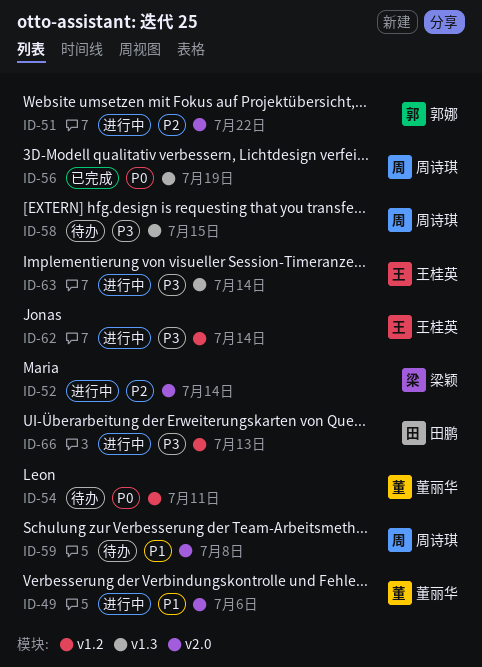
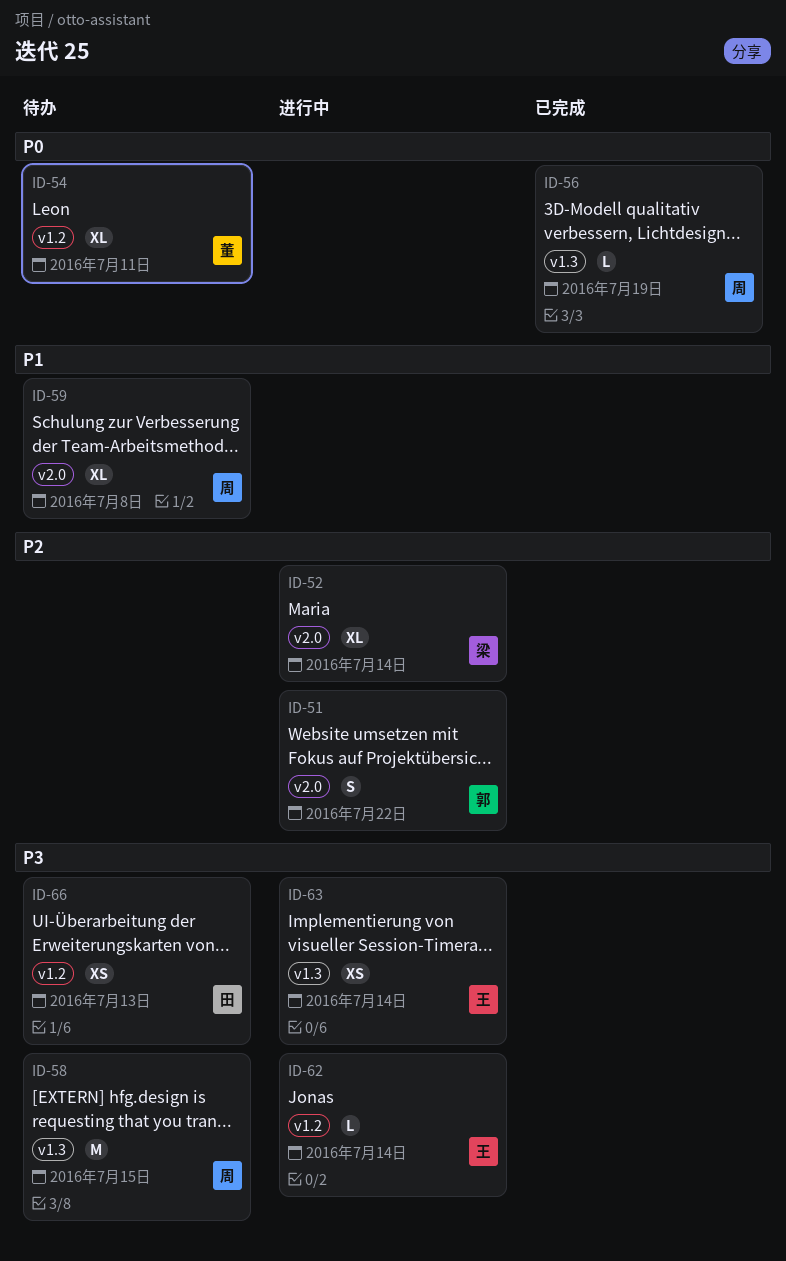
ID-49: present -> none
ID-66, status: 进行中 -> 待办

